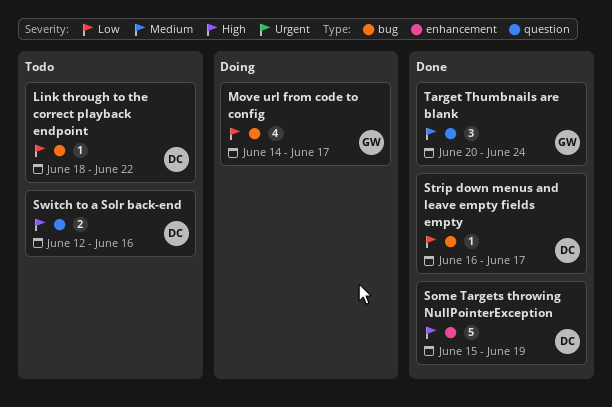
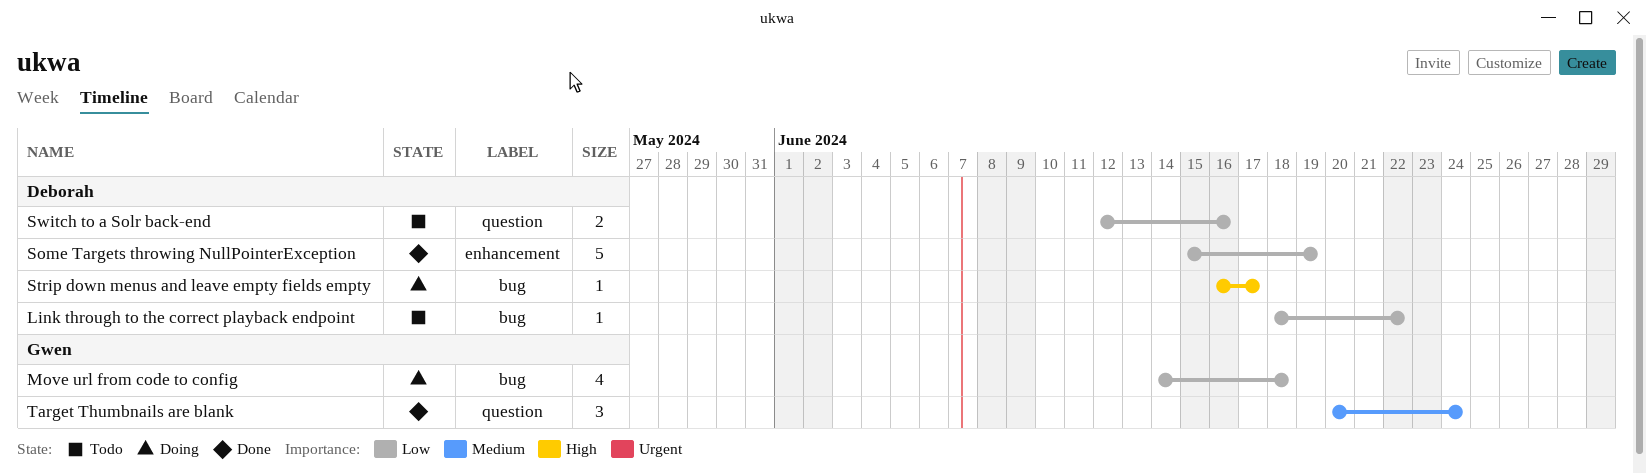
Move url from code to config, due: Jun 17 -> Jun 18
Some Targets throwing NullPointerException, priority: High -> Low
Strip down menus and leave empty fields empty, status: Done -> Doing
Strip down menus and leave empty fields empty, priority: Low -> High
Switch to a Solr back-end, priority: High -> Low

